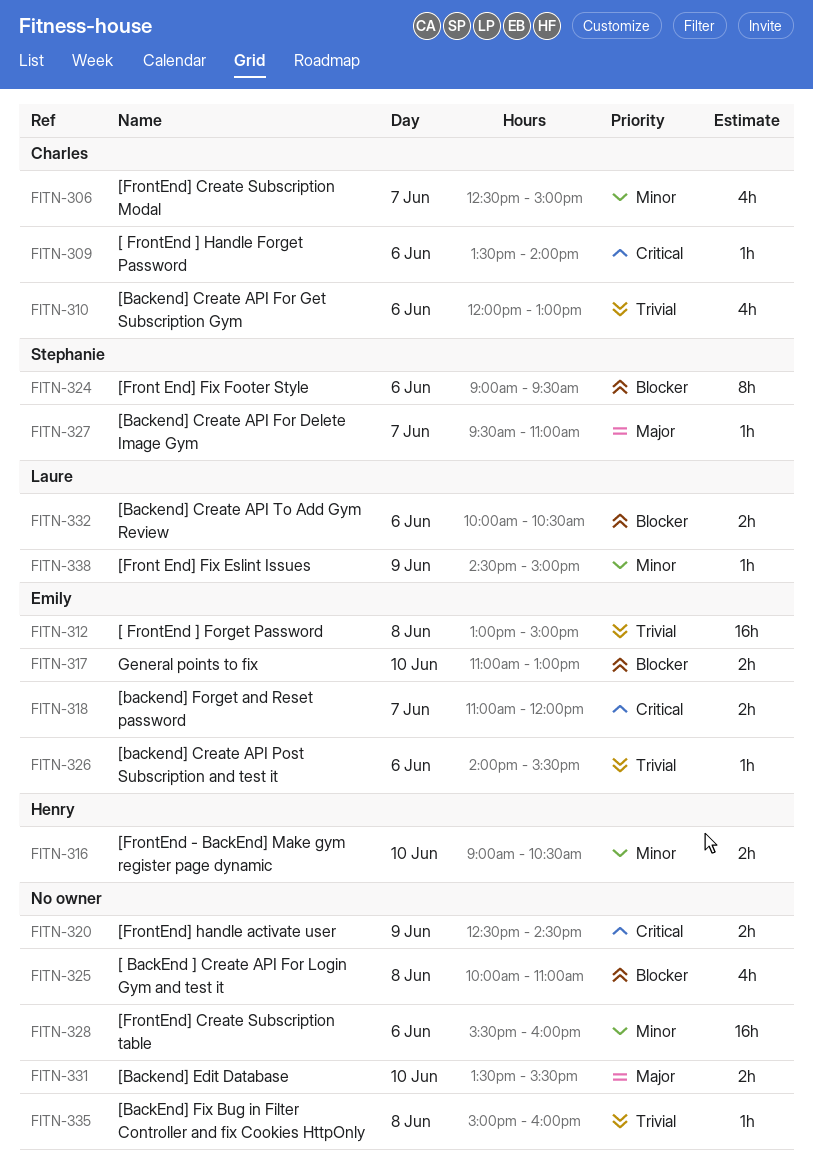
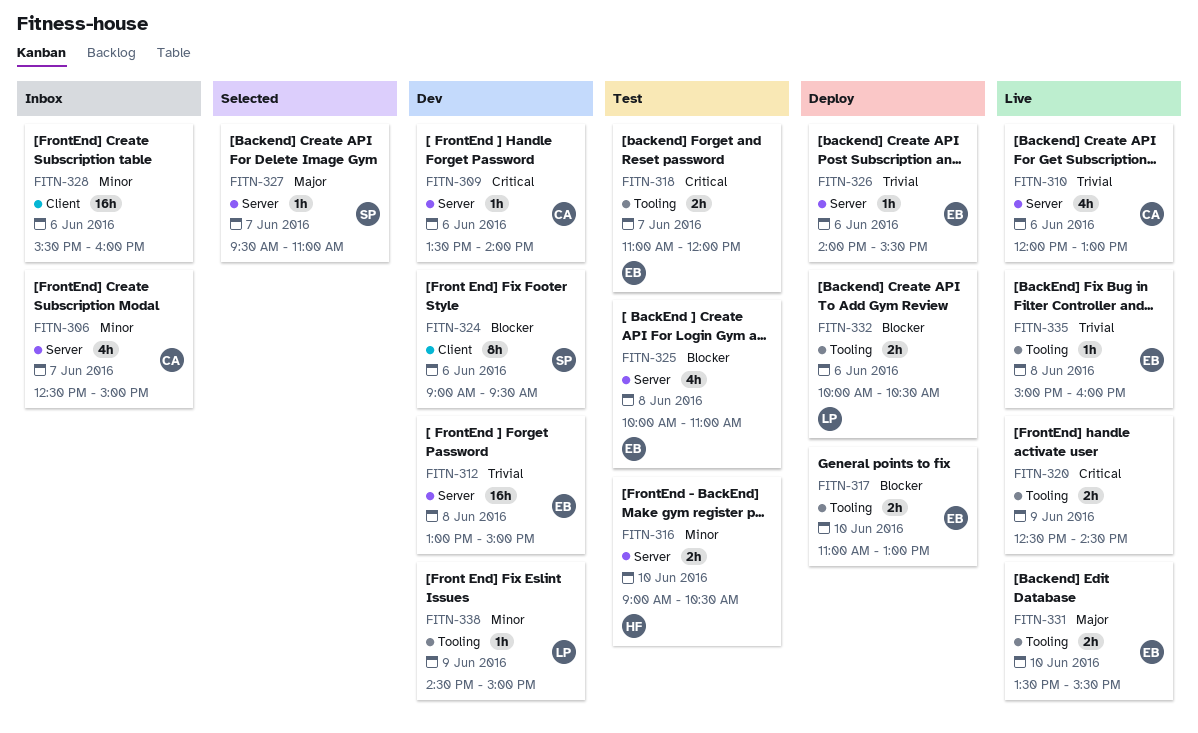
FITN-325, owner: none -> Emily
FITN-331, owner: none -> Emily
FITN-335, owner: none -> Emily

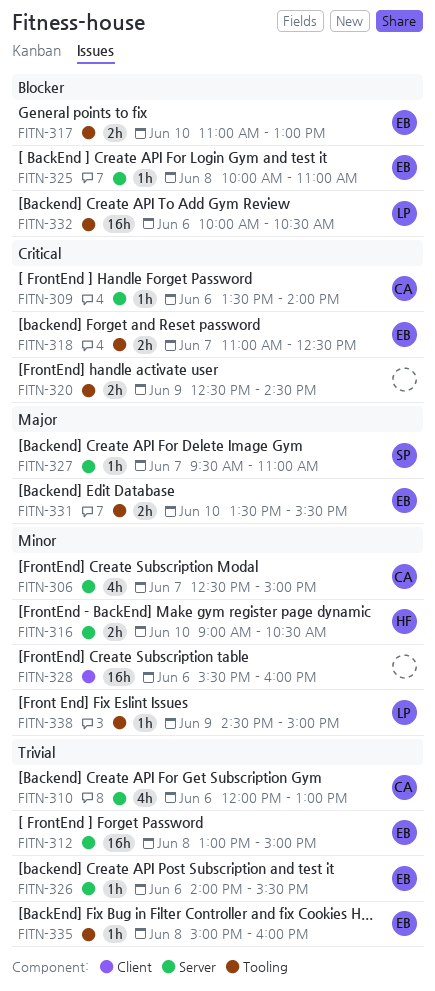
FITN-318, ends: 12:00 -> 12:30
FITN-324: present -> none
FITN-325, estimate: 4h -> 1h
FITN-332, estimate: 2h -> 16h

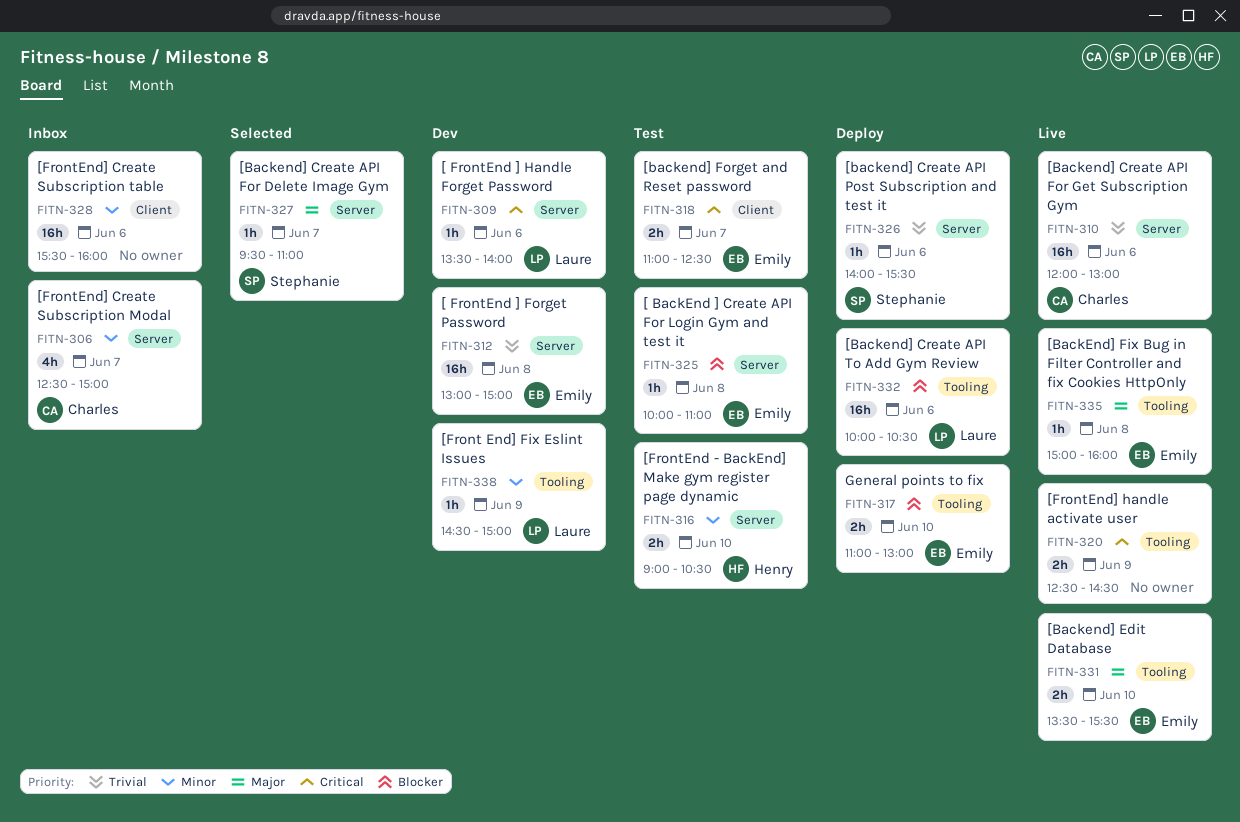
FITN-309, owner: Charles -> Laure
FITN-310, estimate: 4h -> 16h
FITN-318, label: Tooling -> Client
FITN-326, owner: Emily -> Stephanie
FITN-335, priority: Trivial -> Major

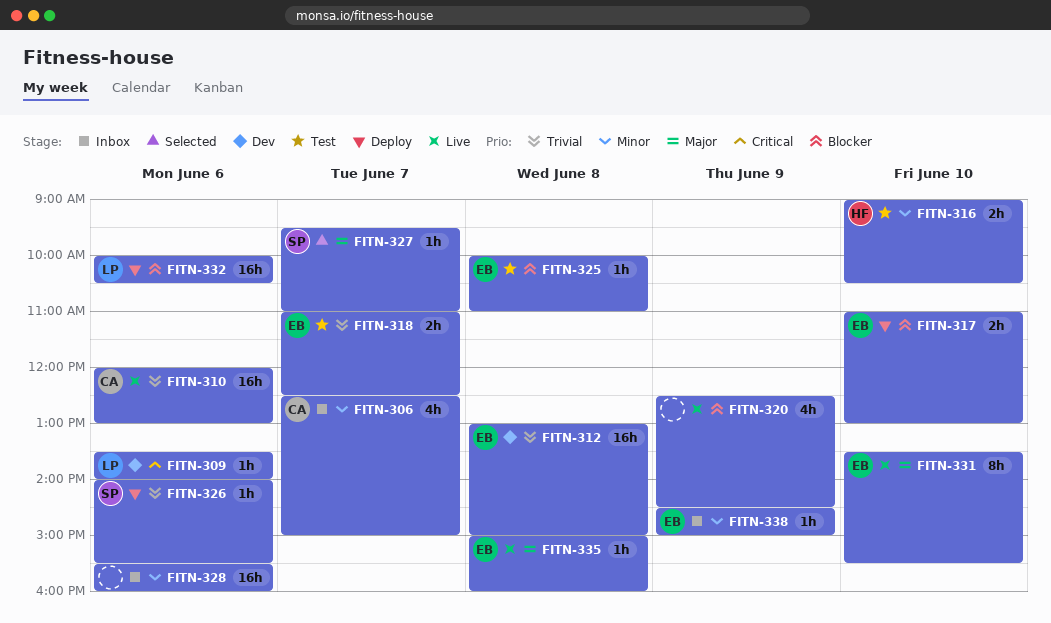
FITN-318, priority: Critical -> Trivial
FITN-320, priority: Critical -> Blocker
FITN-320, estimate: 2h -> 4h
FITN-331, estimate: 2h -> 8h
FITN-338, status: Dev -> Inbox
FITN-338, owner: Laure -> Emily

